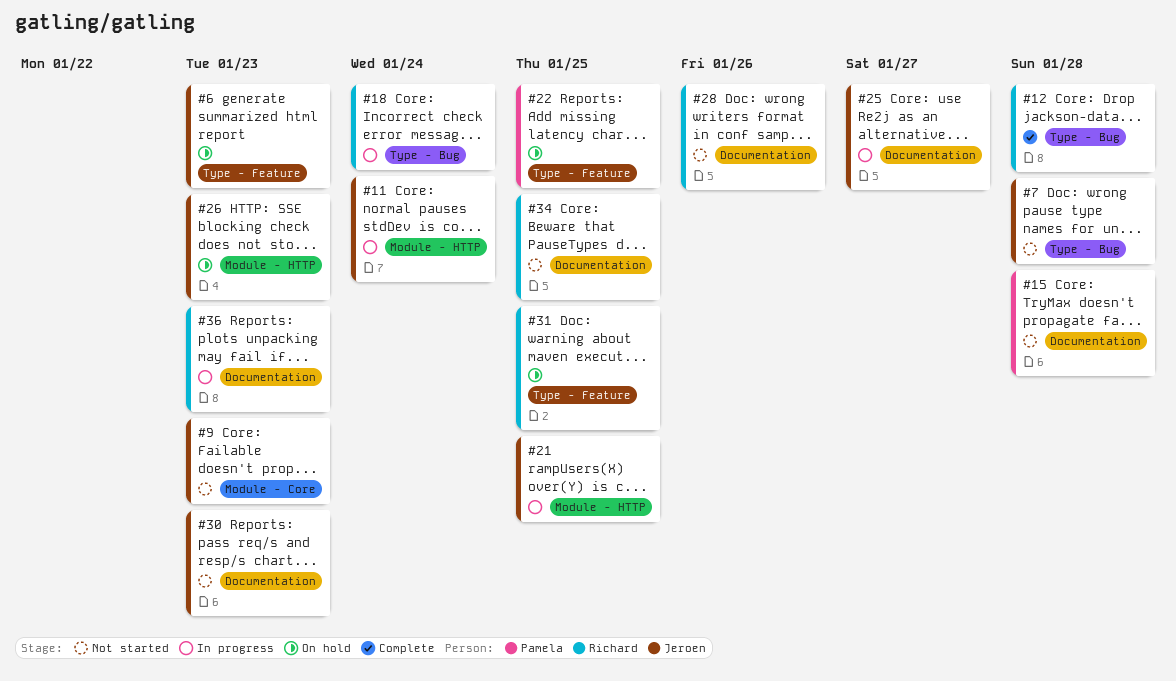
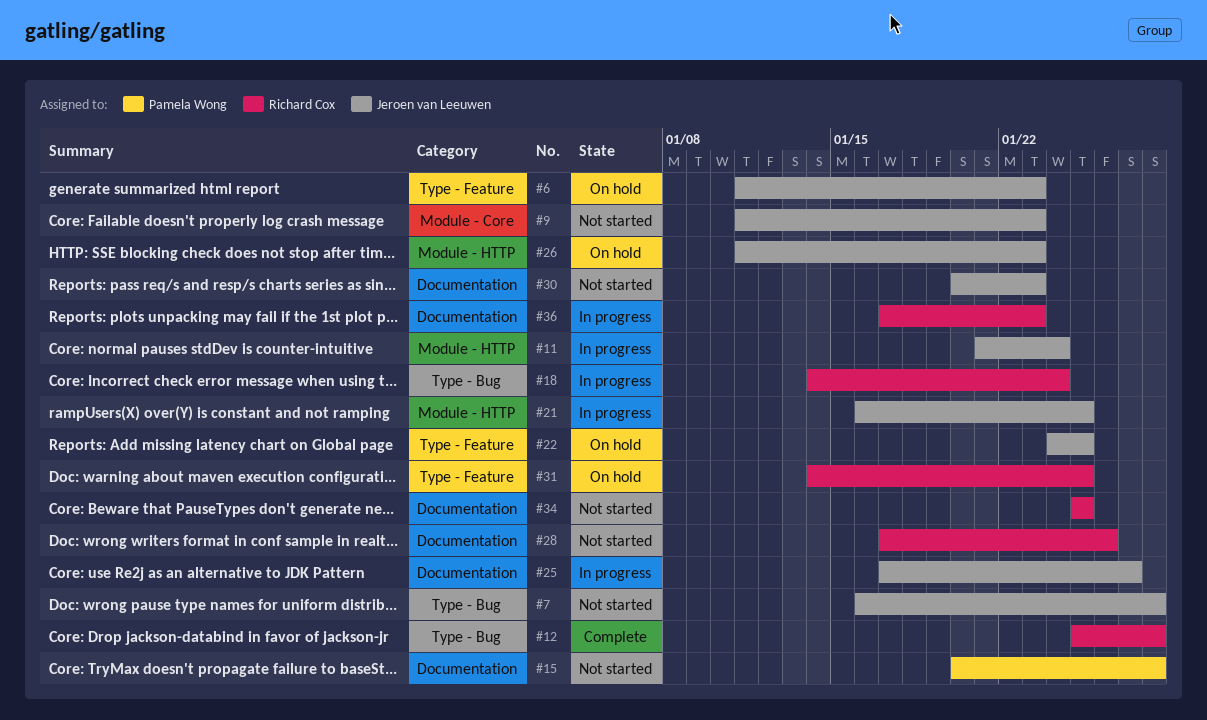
#22, owner: Pamela Wong -> Jeroen van Leeuwen

